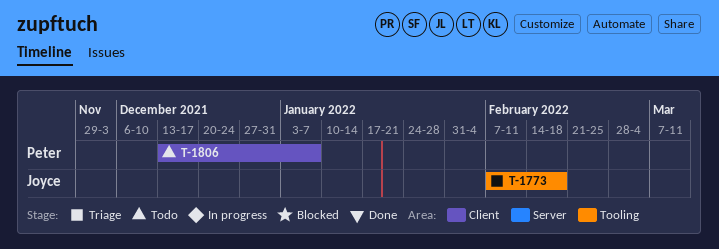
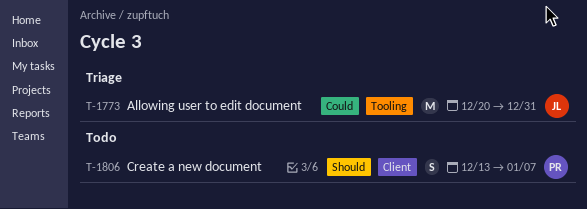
T-1773, start: Feb 7 -> Dec 20
T-1773, due: Feb 18 -> Dec 31

